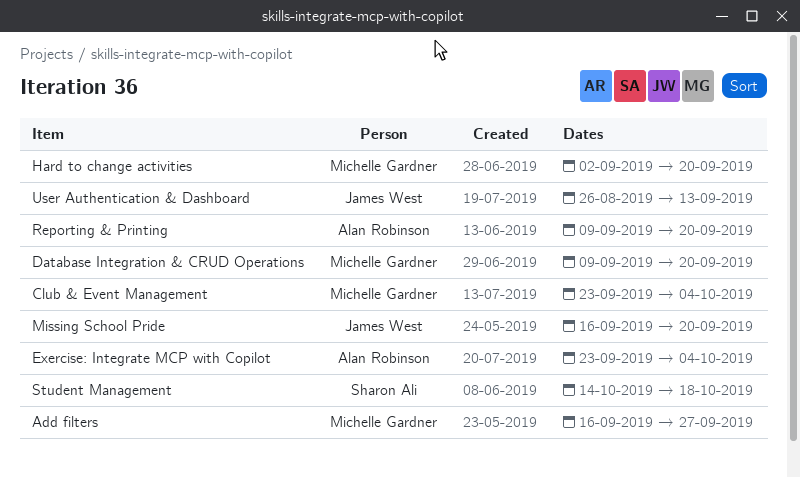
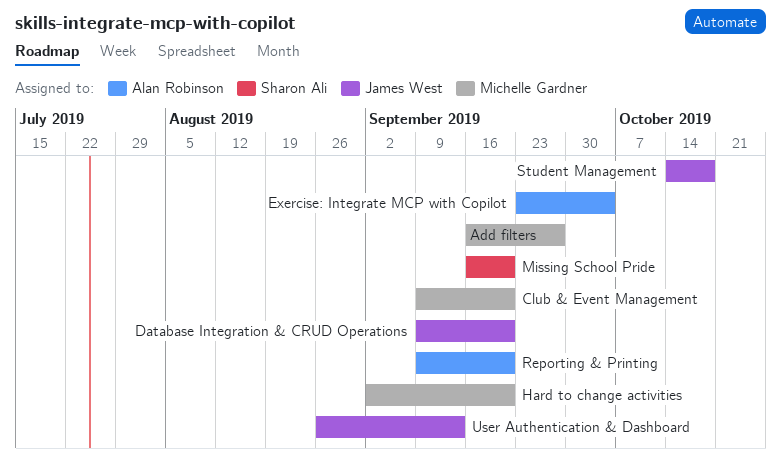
Club & Event Management, start: Sep 23 -> Sep 9
Club & Event Management, due: Oct 4 -> Sep 20
Database Integration & CRUD Operations, owner: Michelle Gardner -> James West
Missing School Pride, owner: James West -> Sharon Ali
Student Management, owner: Sharon Ali -> James West

